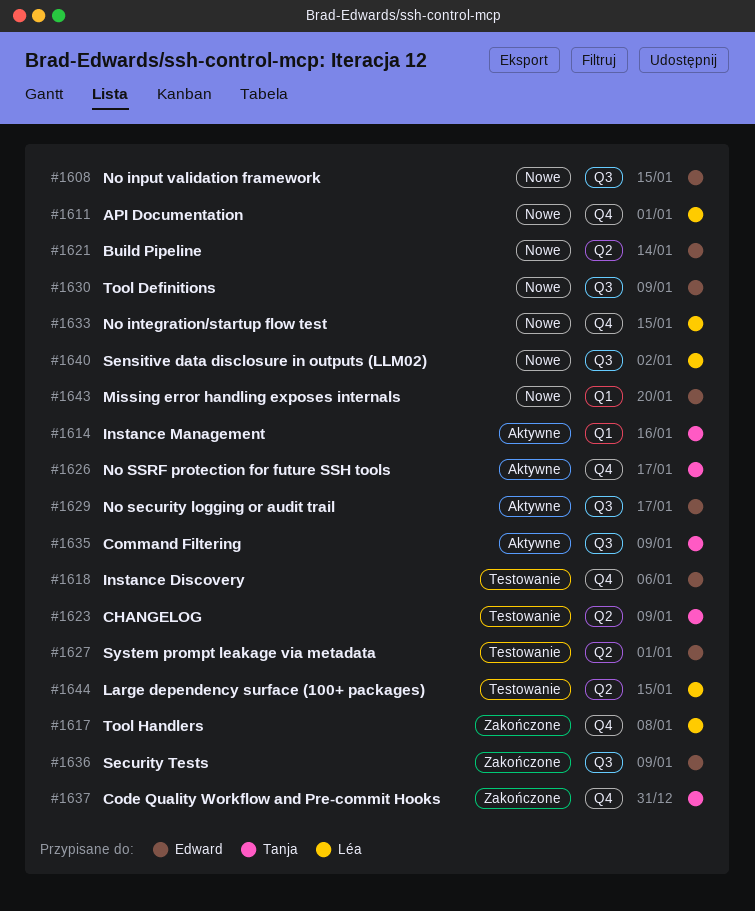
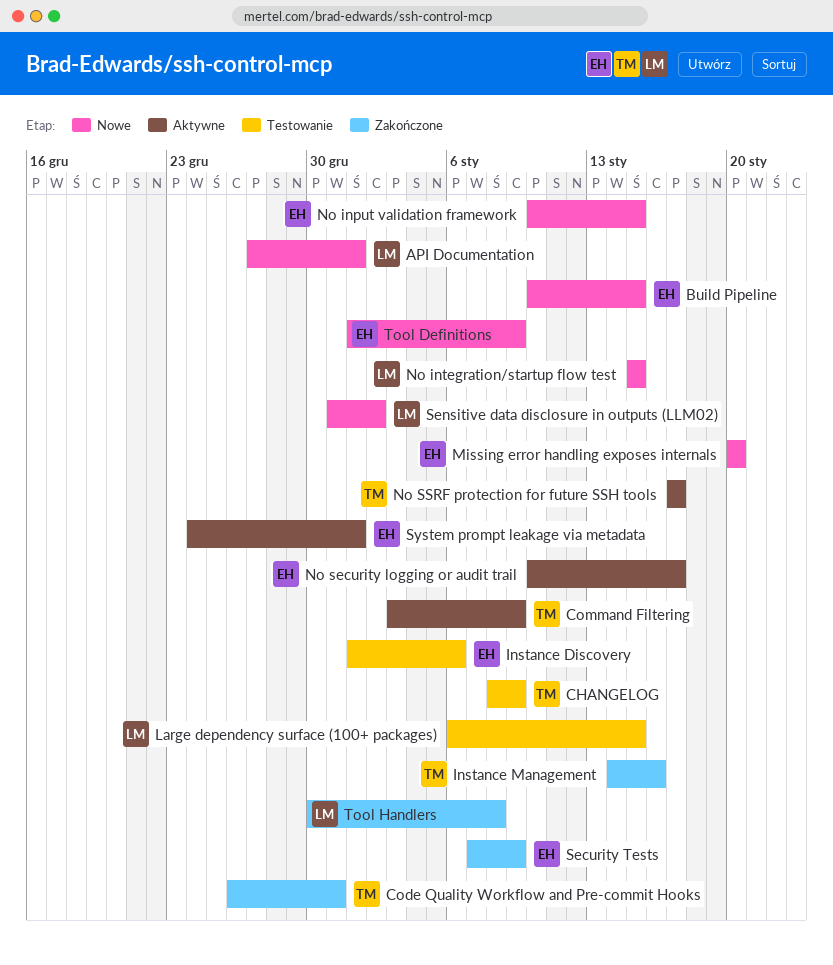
Build Pipeline, due: Jan 14 -> Jan 15
Instance Management, status: Aktywne -> Zakończone
System prompt leakage via metadata, status: Testowanie -> Aktywne

